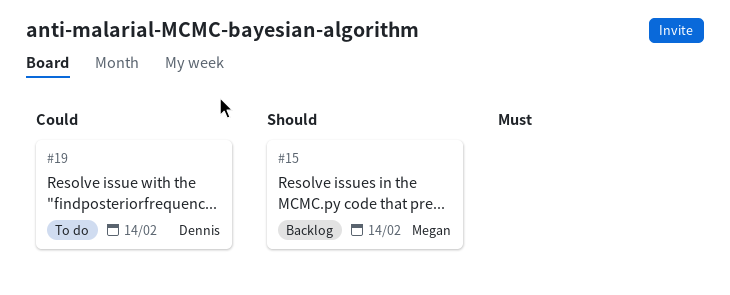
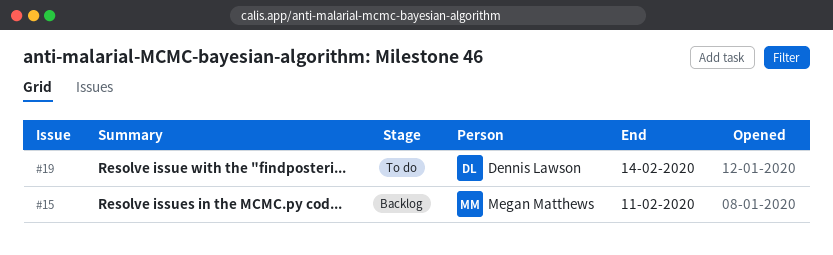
#15, due: Feb 14 -> Feb 11

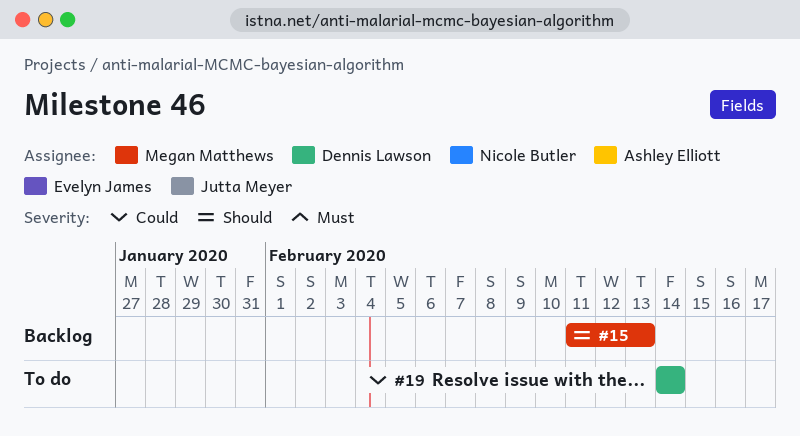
#15, due: Feb 11 -> Feb 13

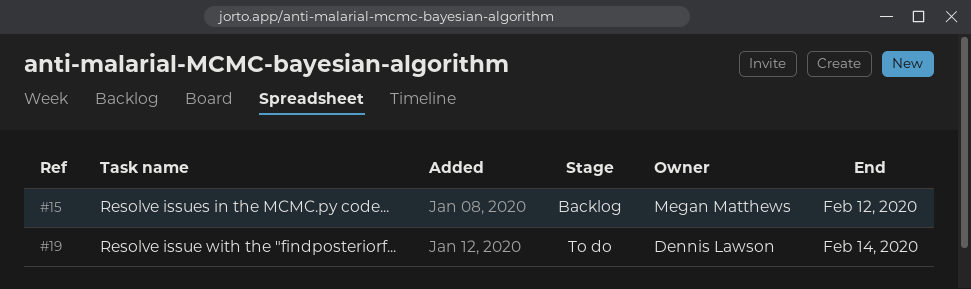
#15, due: Feb 13 -> Feb 12

